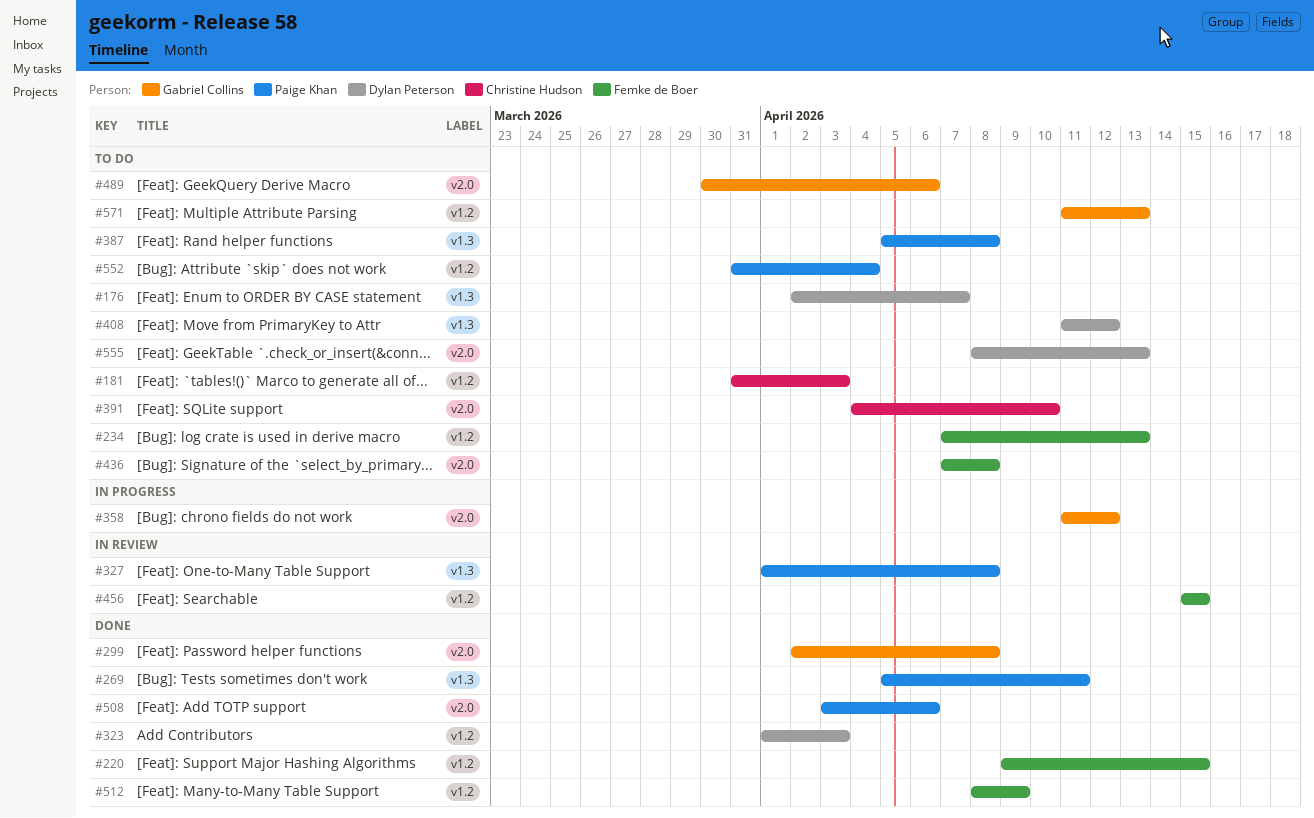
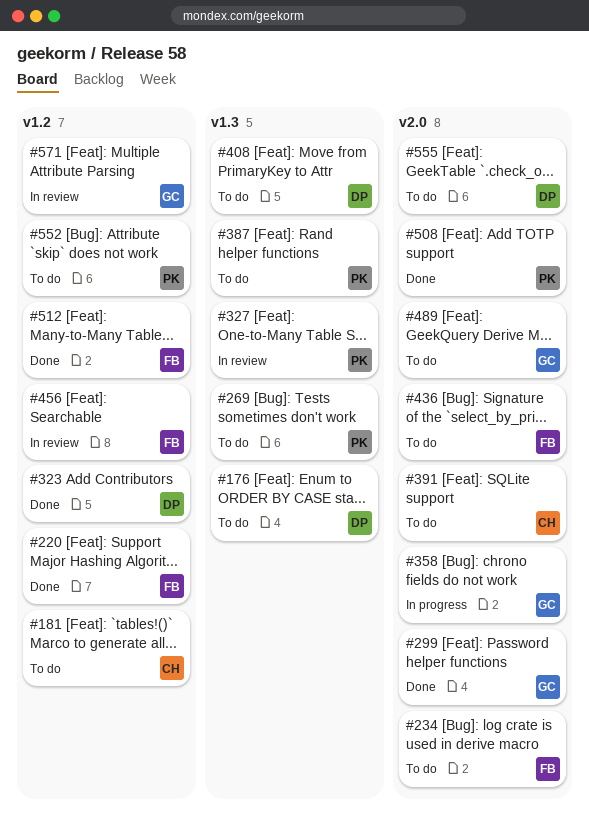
#234, label: v1.2 -> v2.0
#269, status: Done -> To do
#571, status: To do -> In review

